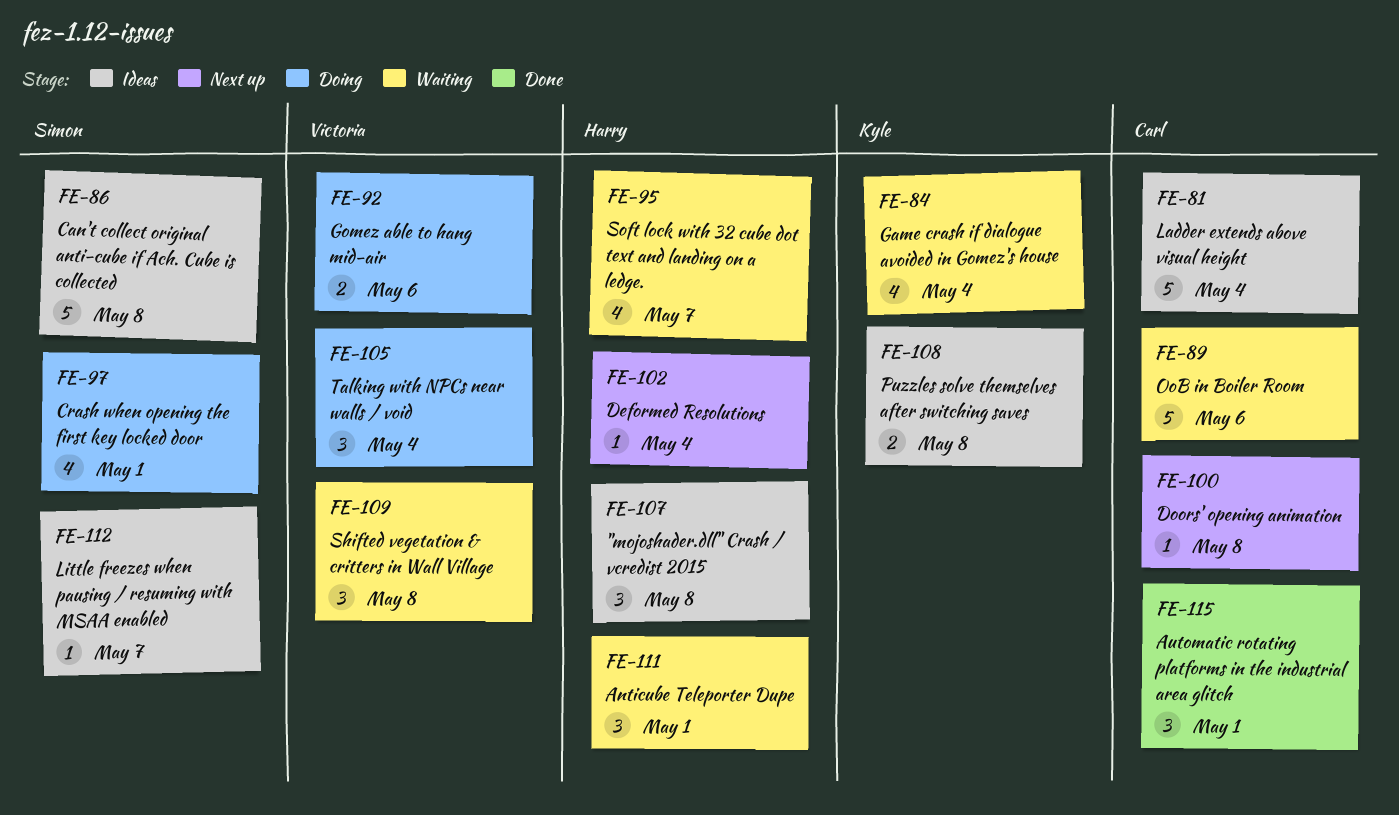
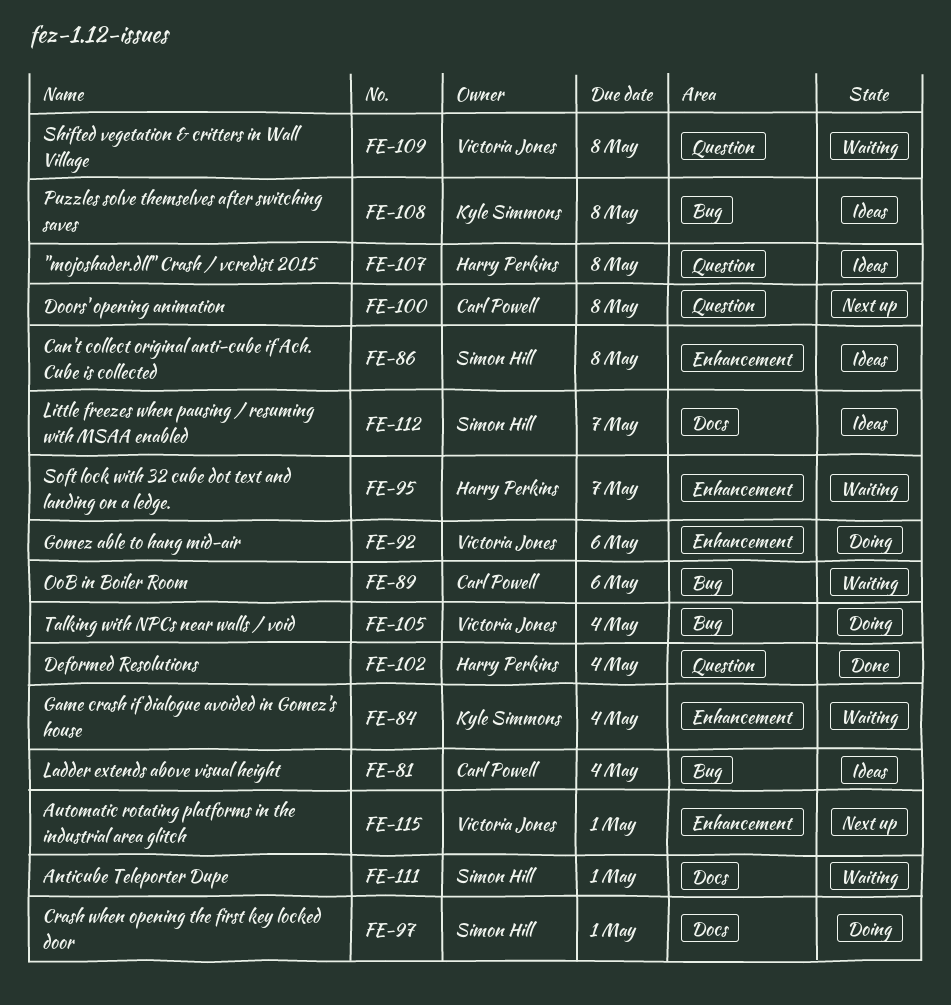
FE-102, status: Next up -> Done
FE-111, owner: Harry Perkins -> Simon Hill
FE-115, status: Done -> Next up
FE-115, owner: Carl Powell -> Victoria Jones

